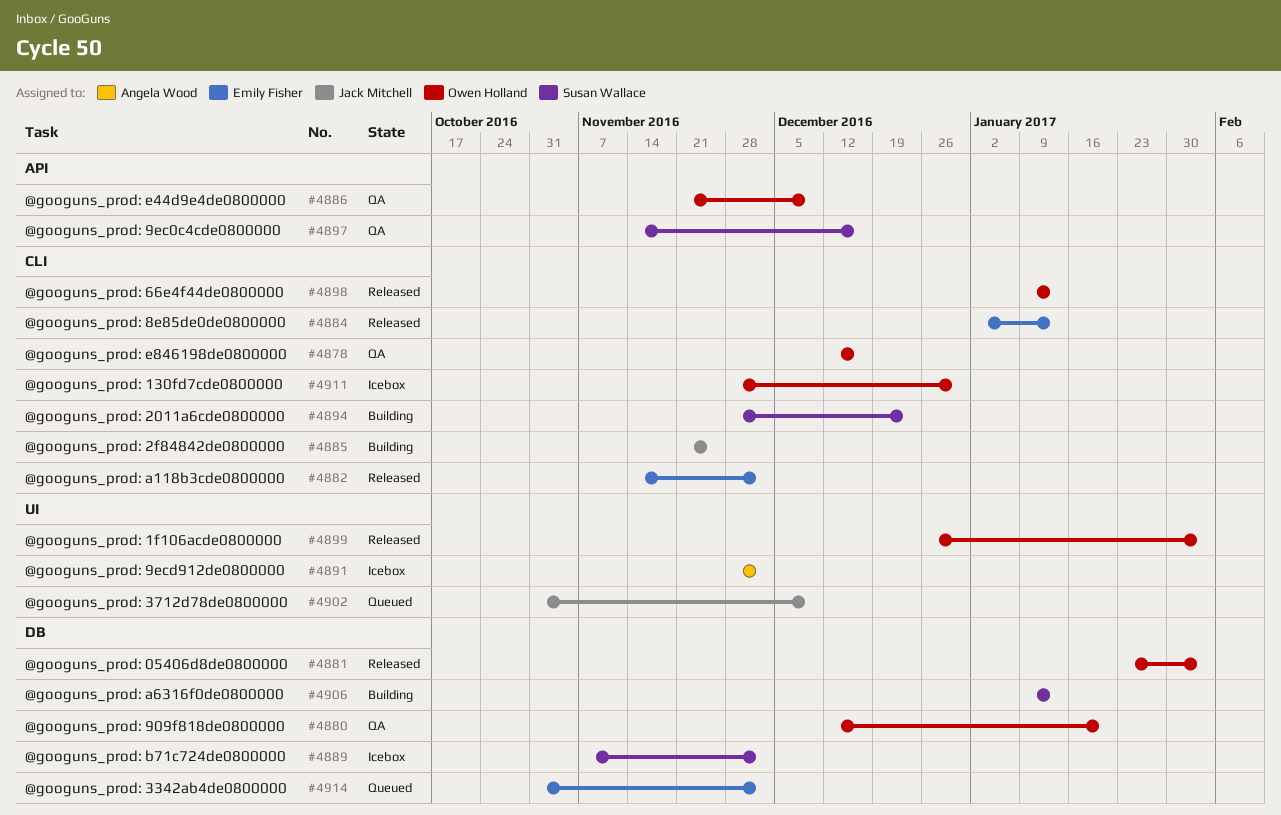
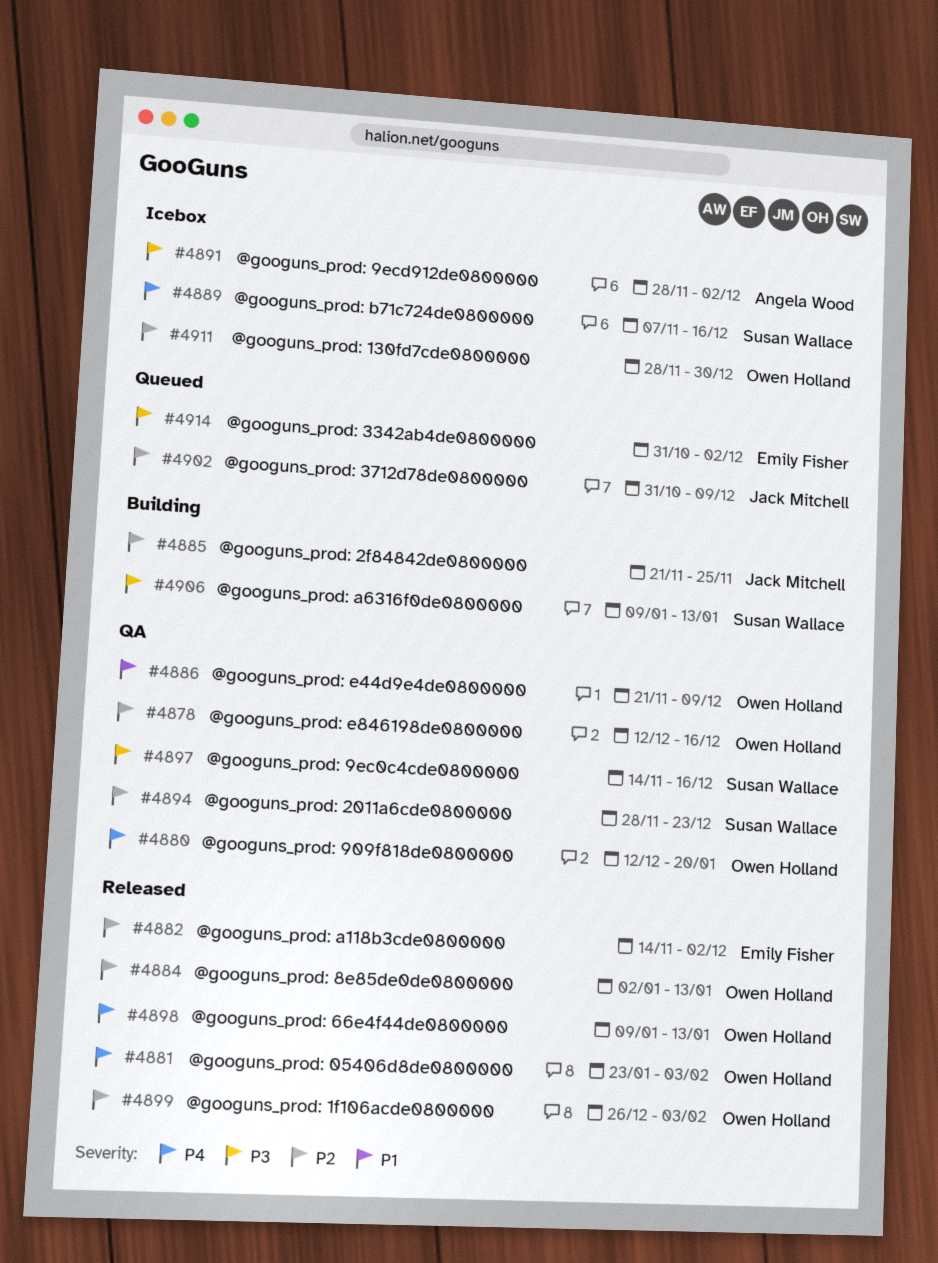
#4884, owner: Emily Fisher -> Owen Holland
#4889, due: Dec 2 -> Dec 16
#4894, status: Building -> QA

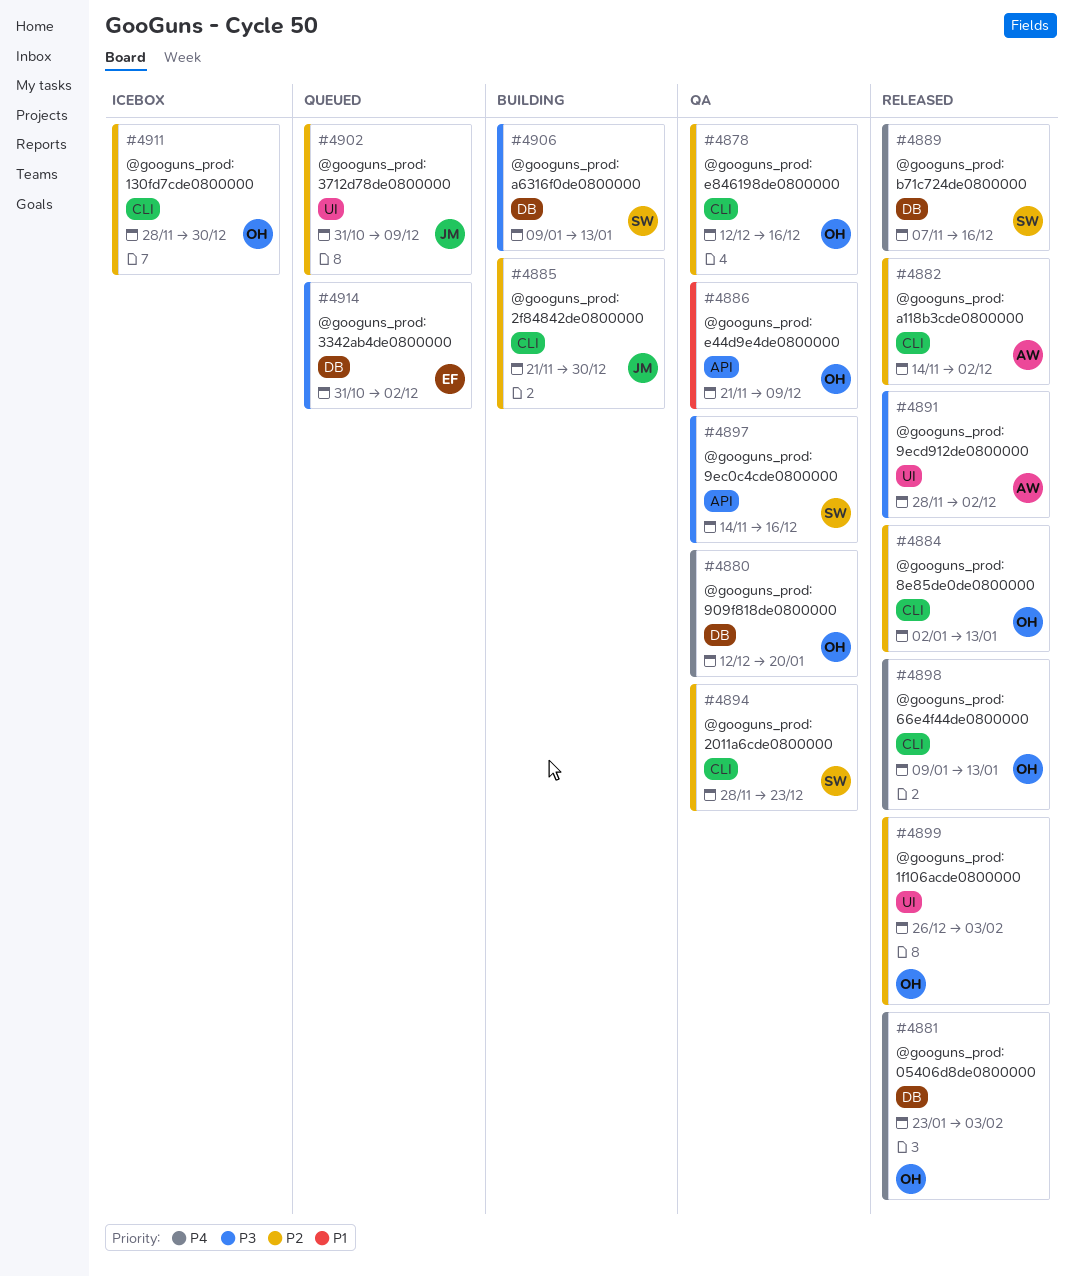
#4882, owner: Emily Fisher -> Angela Wood
#4885, due: Nov 25 -> Dec 30
#4889, status: Icebox -> Released
#4891, status: Icebox -> Released

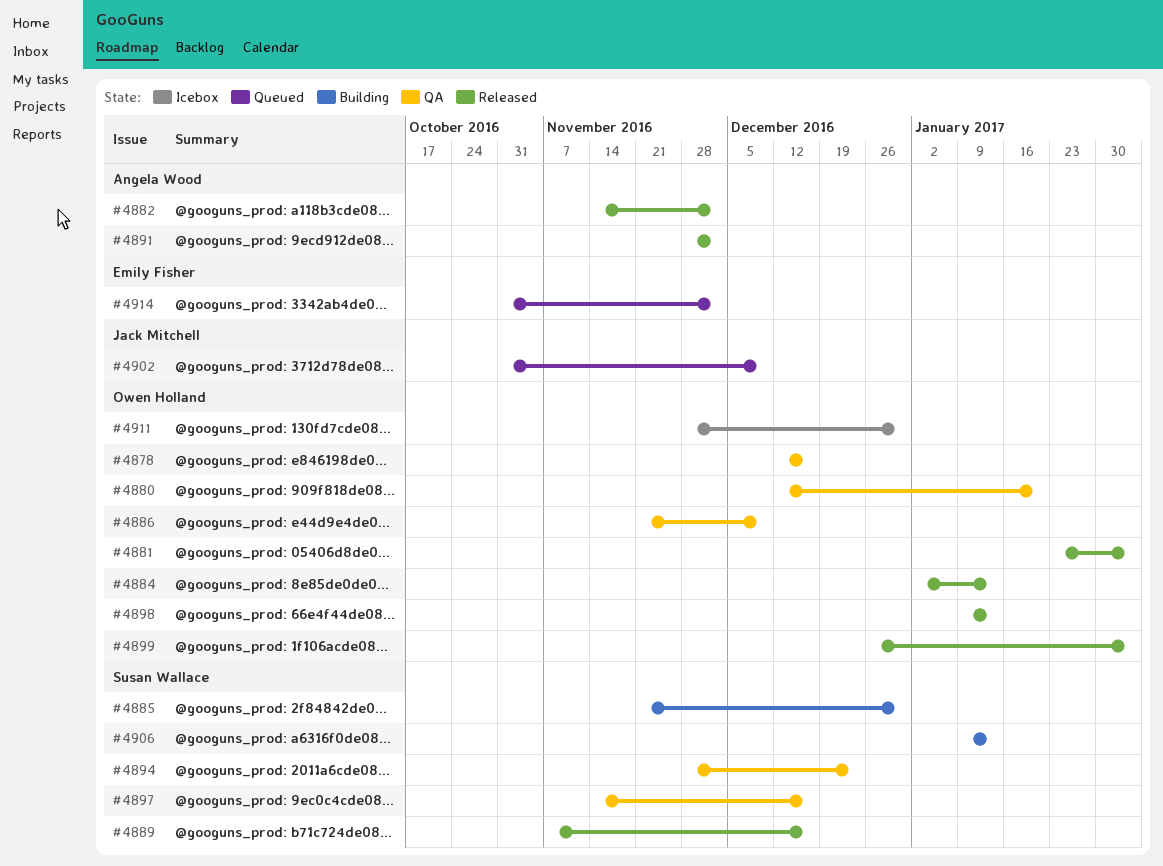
#4885, owner: Jack Mitchell -> Susan Wallace

